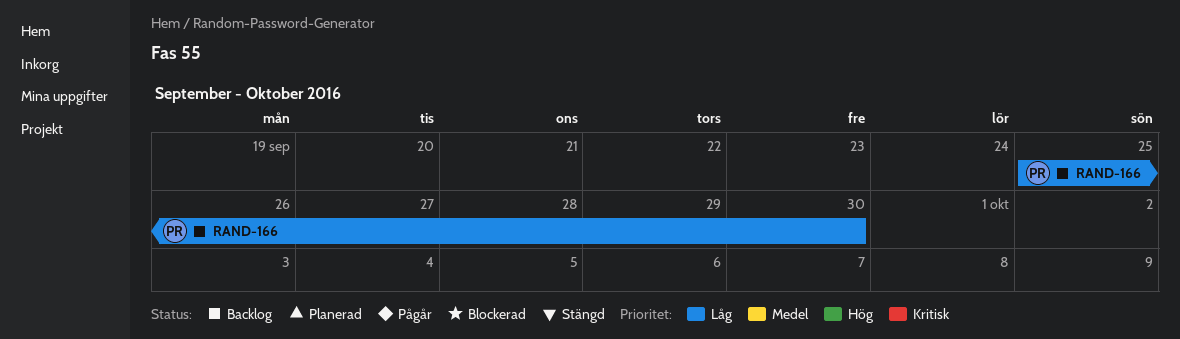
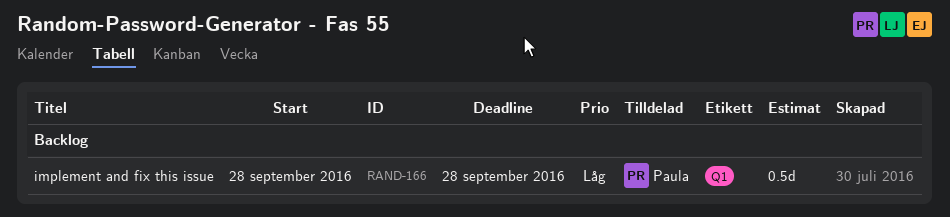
RAND-166, start: Sep 25 -> Sep 28
RAND-166, due: Sep 30 -> Sep 28

